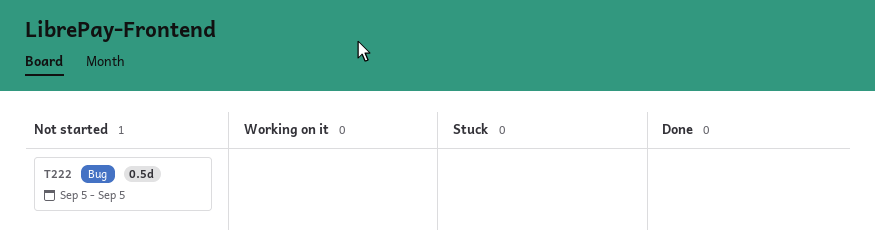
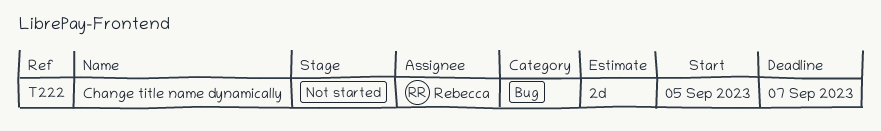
T222, estimate: 0.5d -> 2d
T222, due: Sep 5 -> Sep 7

